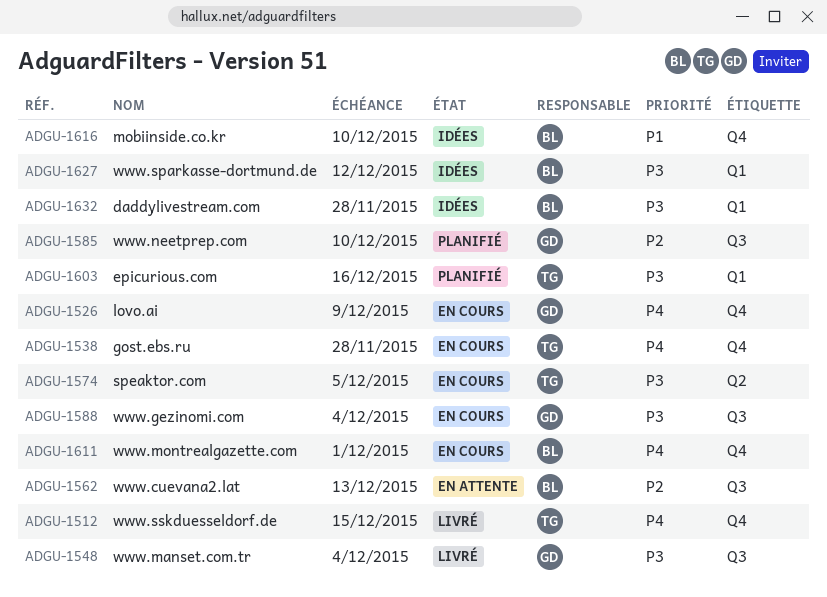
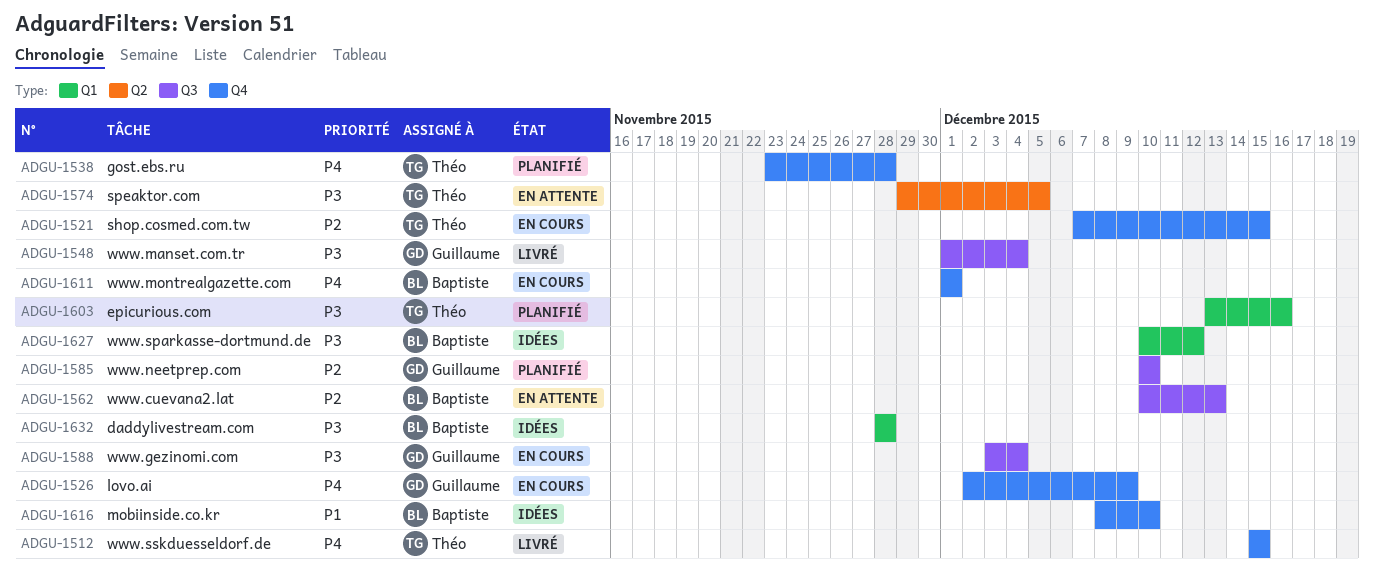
ADGU-1521: none -> present
ADGU-1538, status: En cours -> Planifié
ADGU-1574, status: En cours -> En attente

